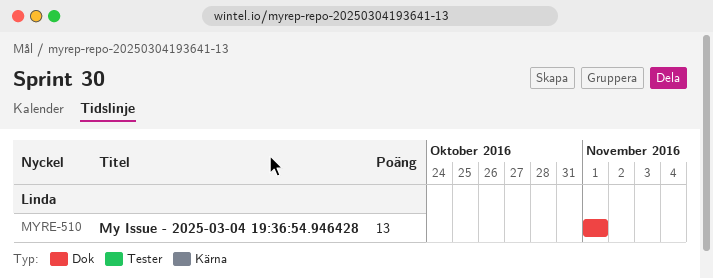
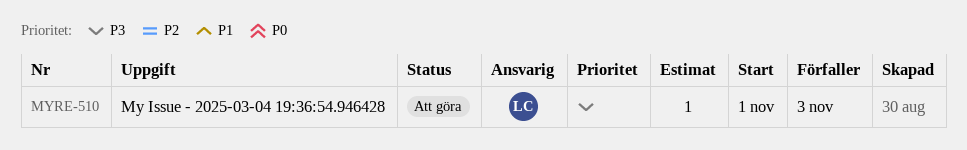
MYRE-510, estimate: 13 -> 1
MYRE-510, due: Nov 1 -> Nov 3

